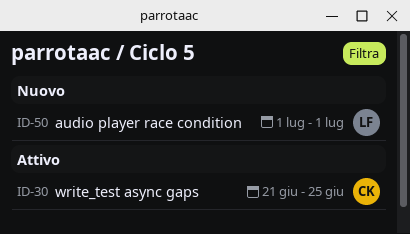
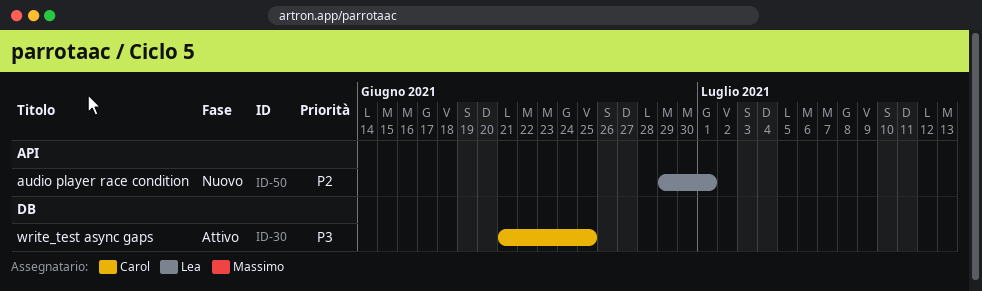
ID-50, start: Jul 1 -> Jun 29

